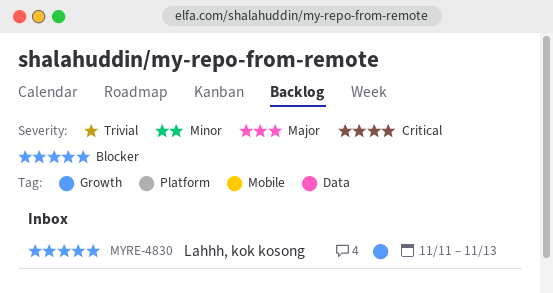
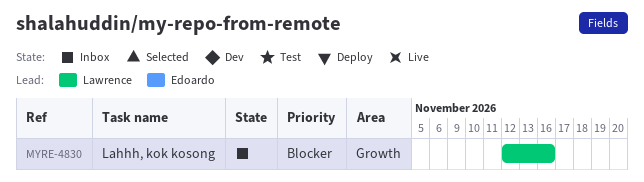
MYRE-4830, start: Nov 11 -> Nov 12
MYRE-4830, due: Nov 13 -> Nov 16

